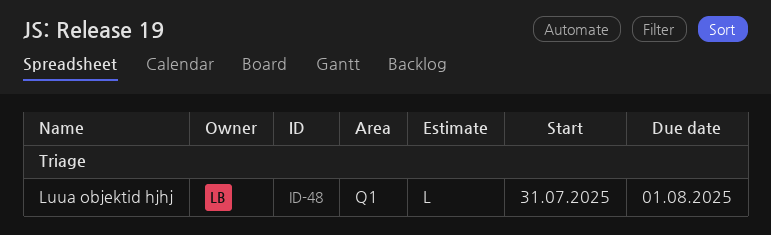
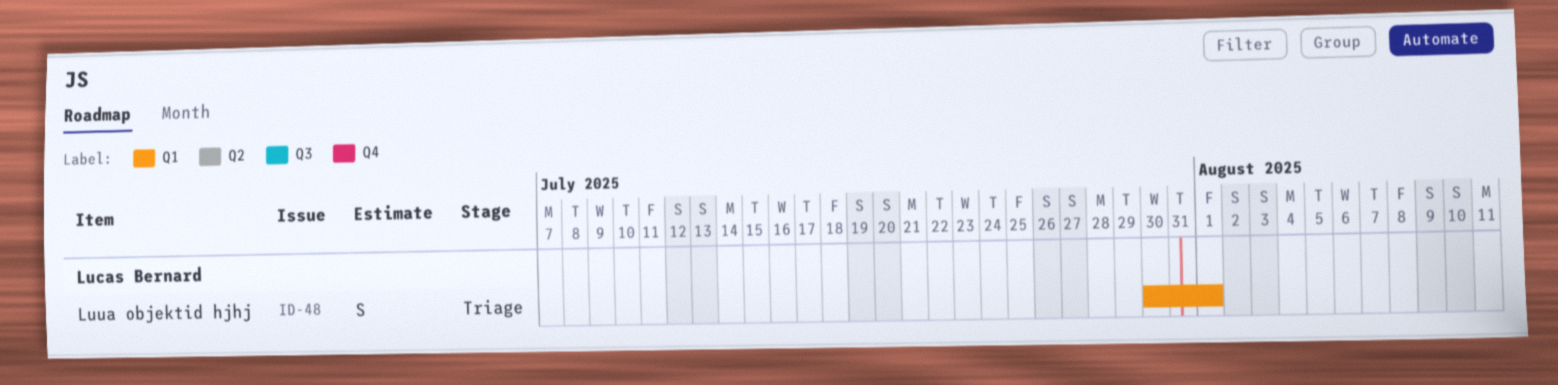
ID-48, estimate: L -> S
ID-48, start: Jul 31 -> Jul 30

